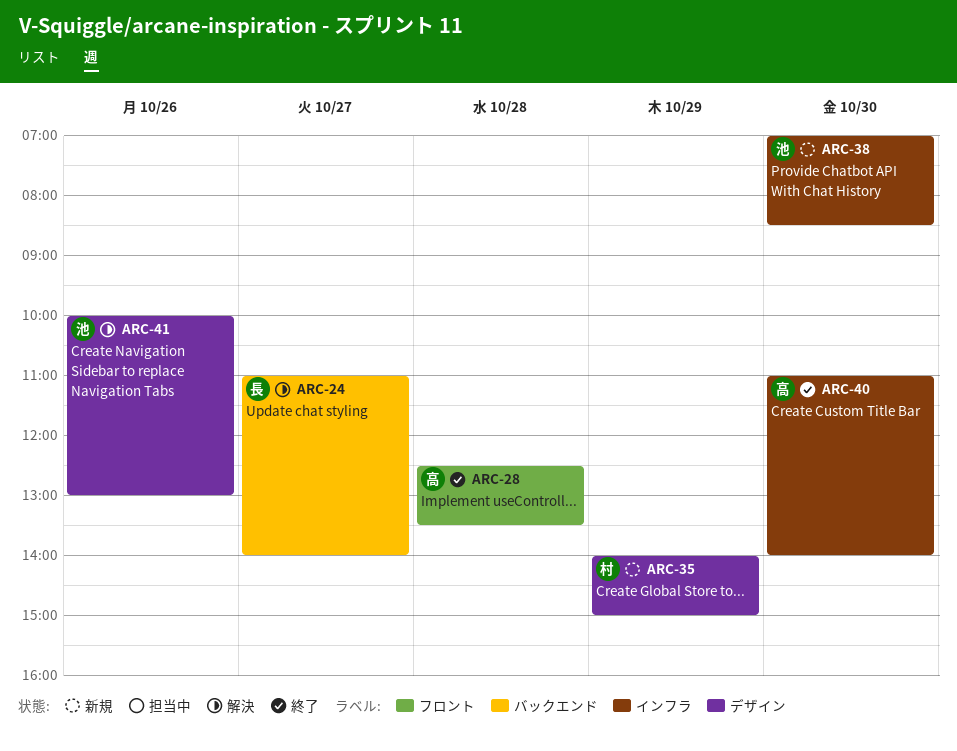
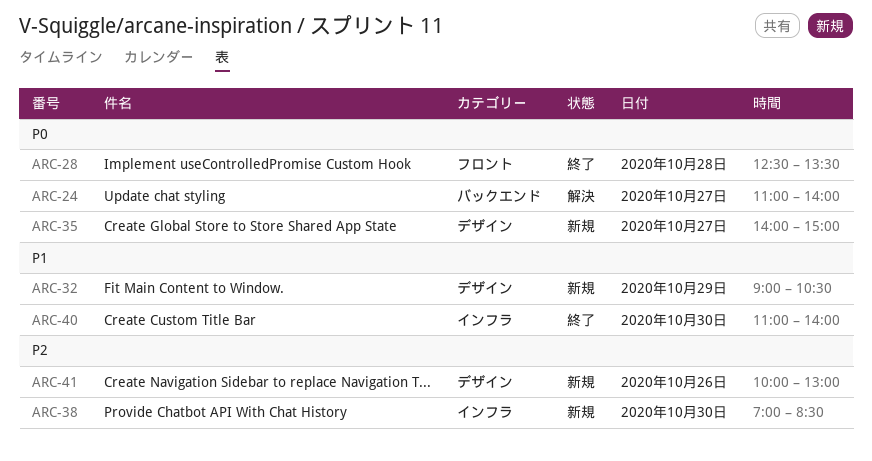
ARC-32: none -> present
ARC-35, day: Oct 29 -> Oct 27
ARC-41, status: 解決 -> 新規

